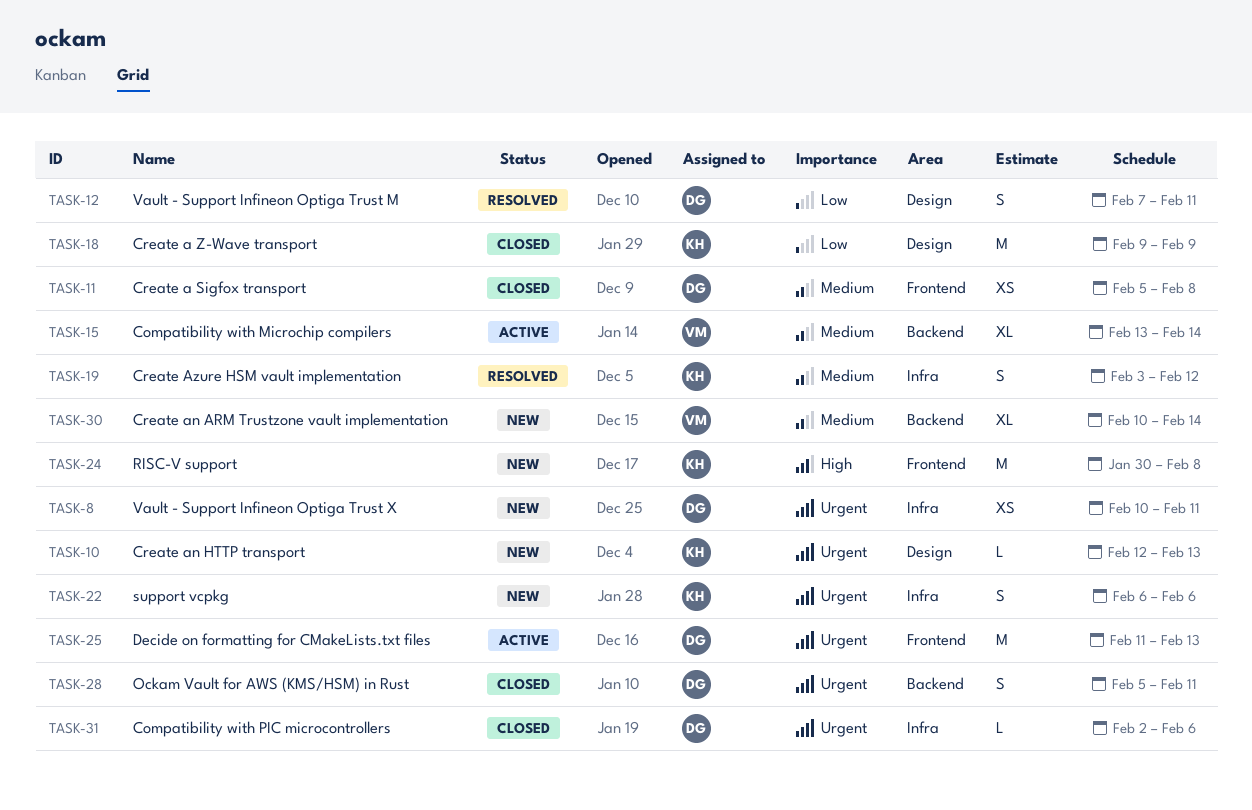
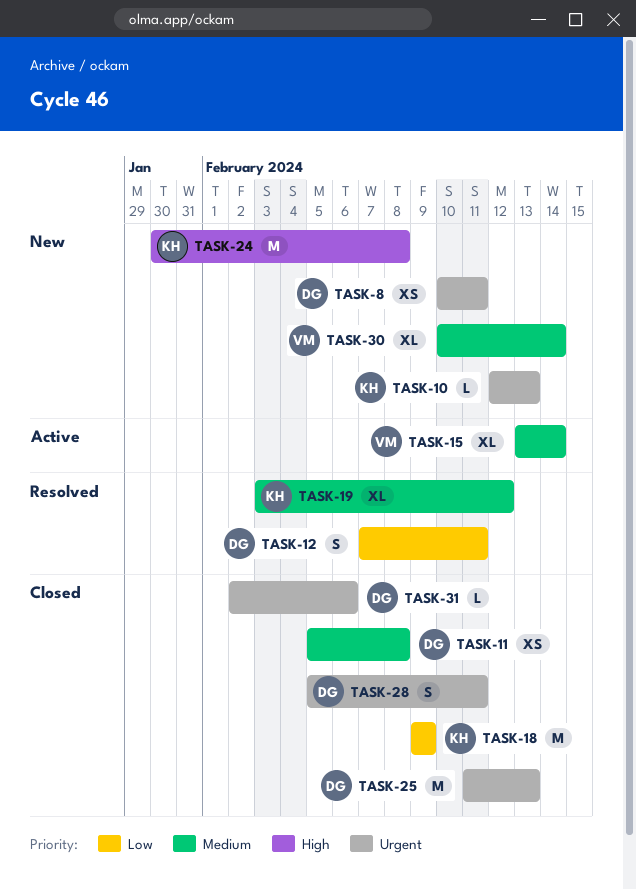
TASK-19, estimate: S -> XL
TASK-22: present -> none
TASK-25, status: Active -> Closed

